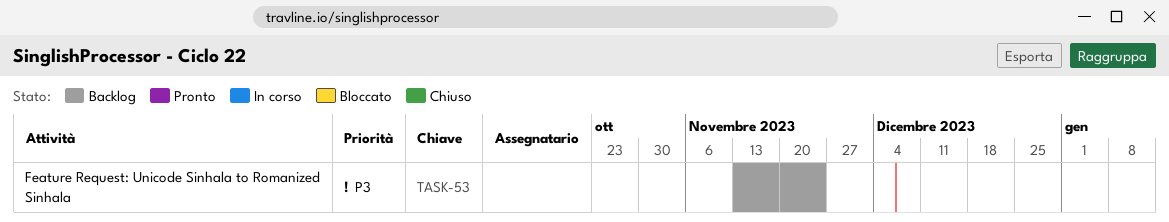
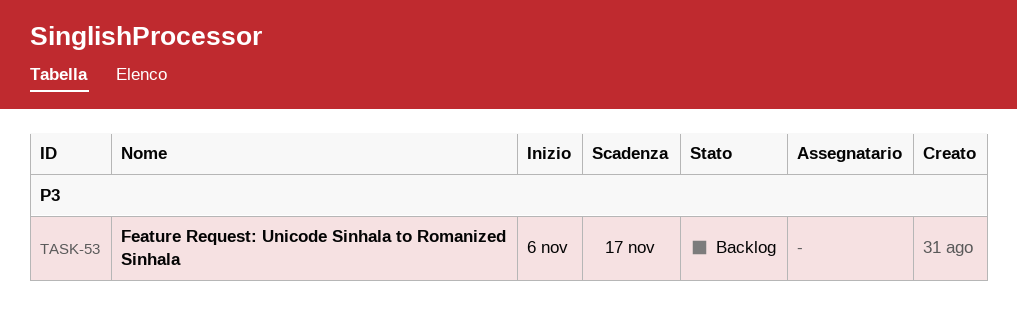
TASK-53, start: Nov 13 -> Nov 6
TASK-53, due: Nov 24 -> Nov 17

